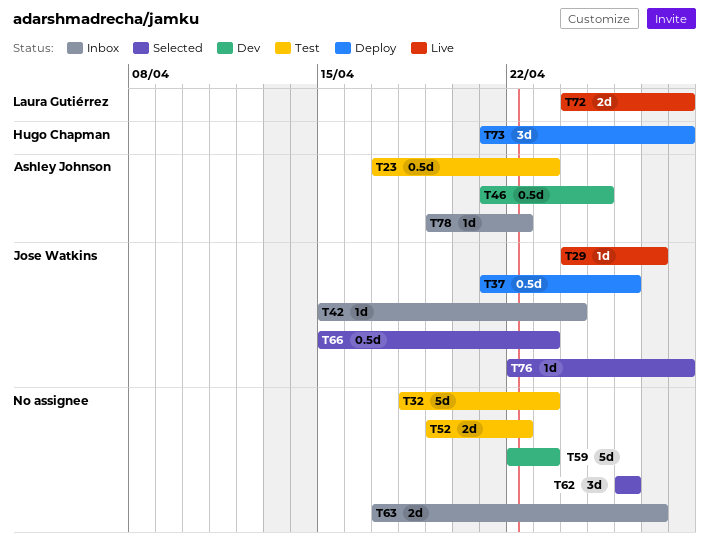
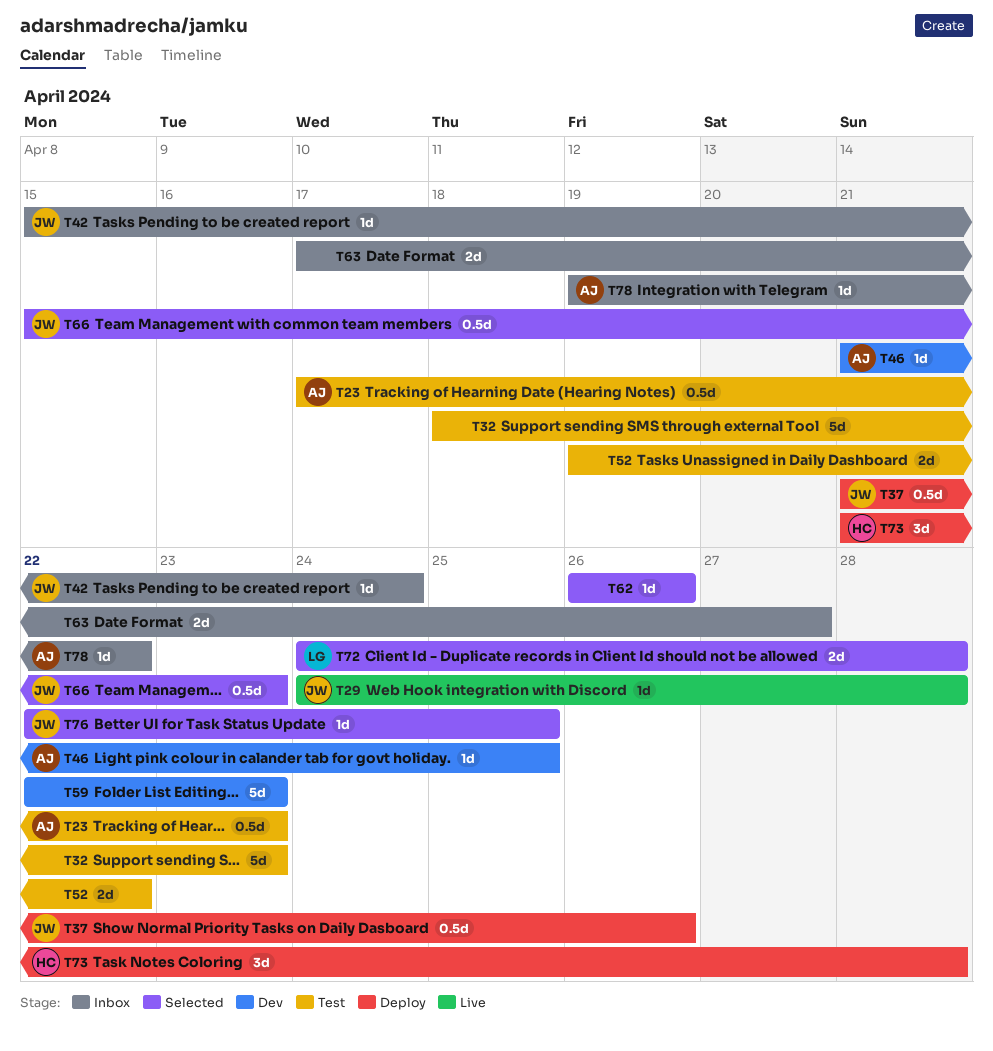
T29, due: Apr 27 -> Apr 28
T46, estimate: 0.5d -> 1d
T62, estimate: 3d -> 1d
T72, status: Live -> Selected
T76, due: Apr 28 -> Apr 25

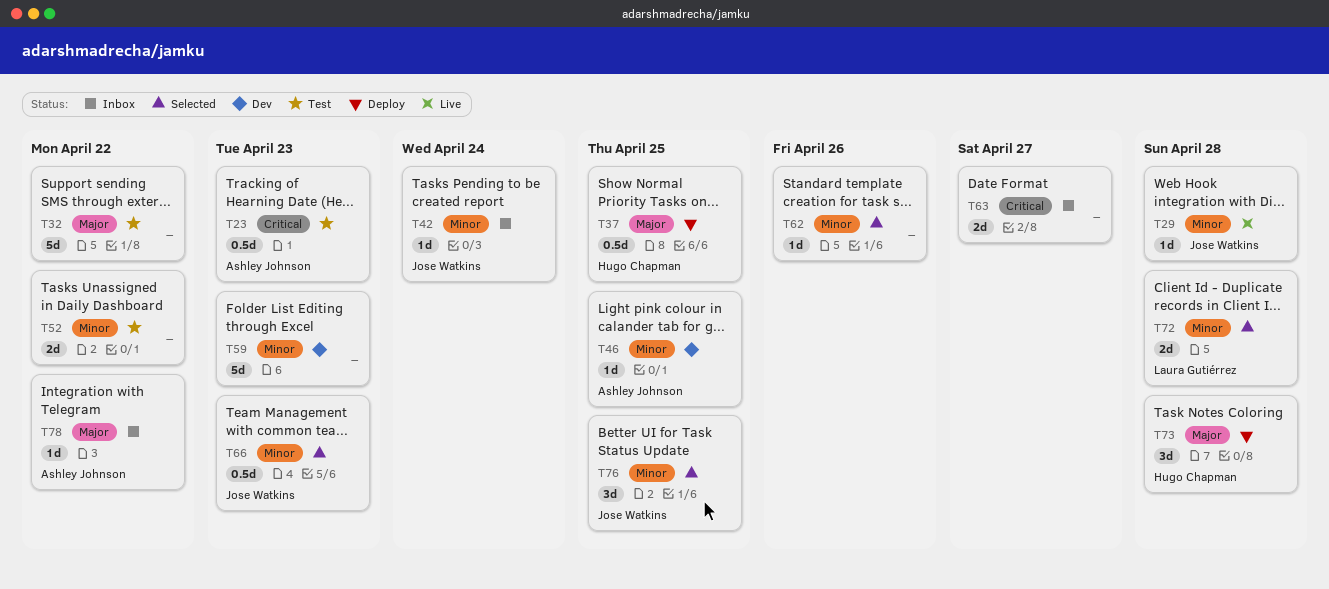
T32, due: Apr 23 -> Apr 22
T37, owner: Jose Watkins -> Hugo Chapman
T37, due: Apr 26 -> Apr 25
T76, estimate: 1d -> 3d

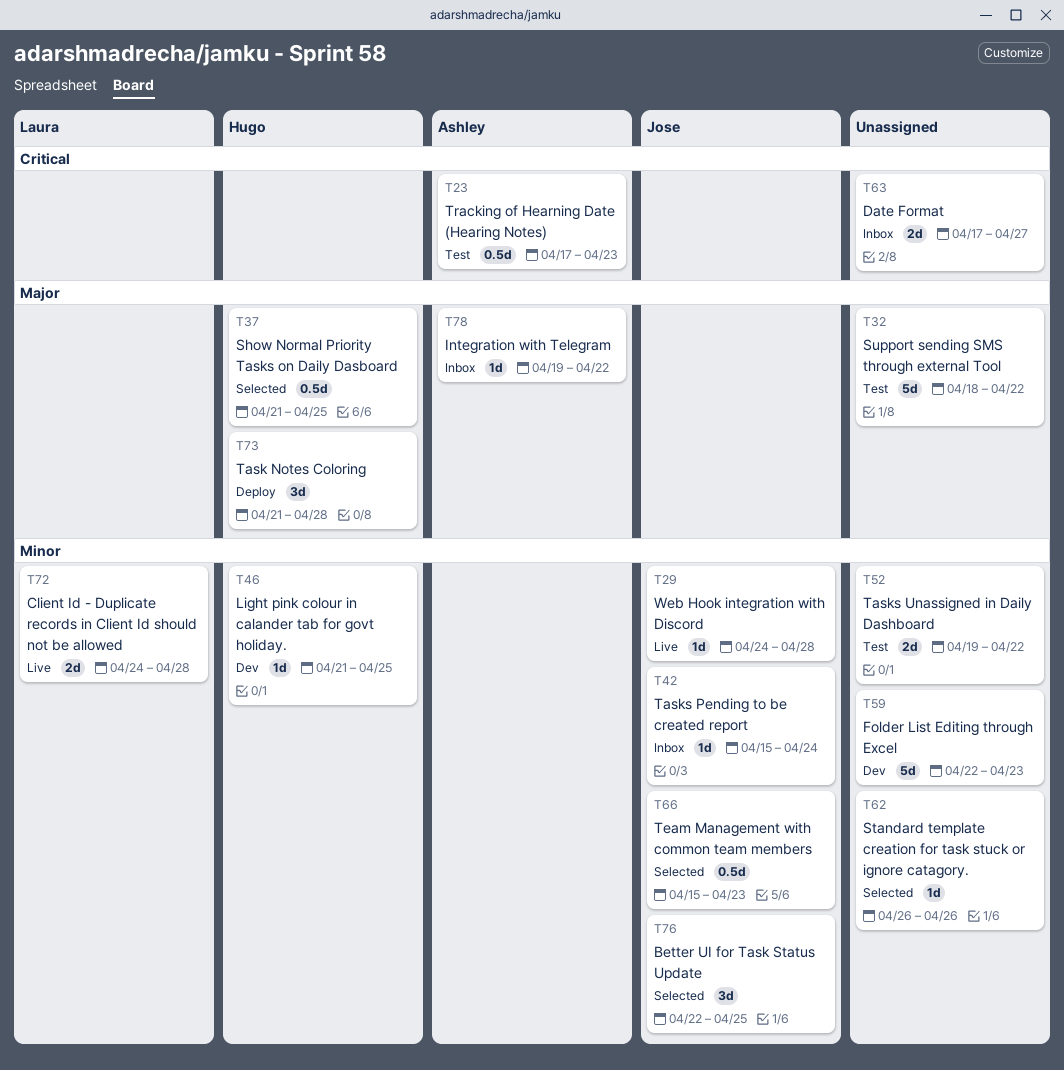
T37, status: Deploy -> Selected
T46, owner: Ashley Johnson -> Hugo Chapman
T72, status: Selected -> Live

